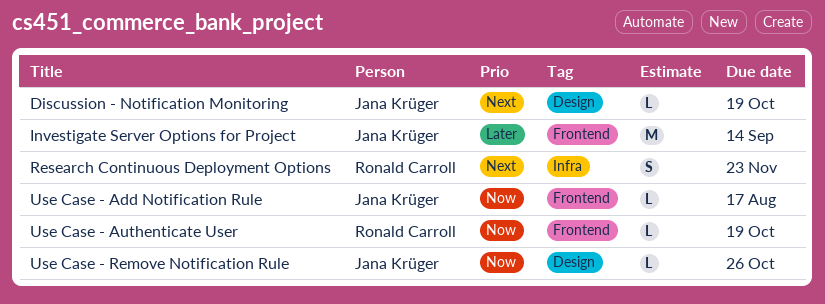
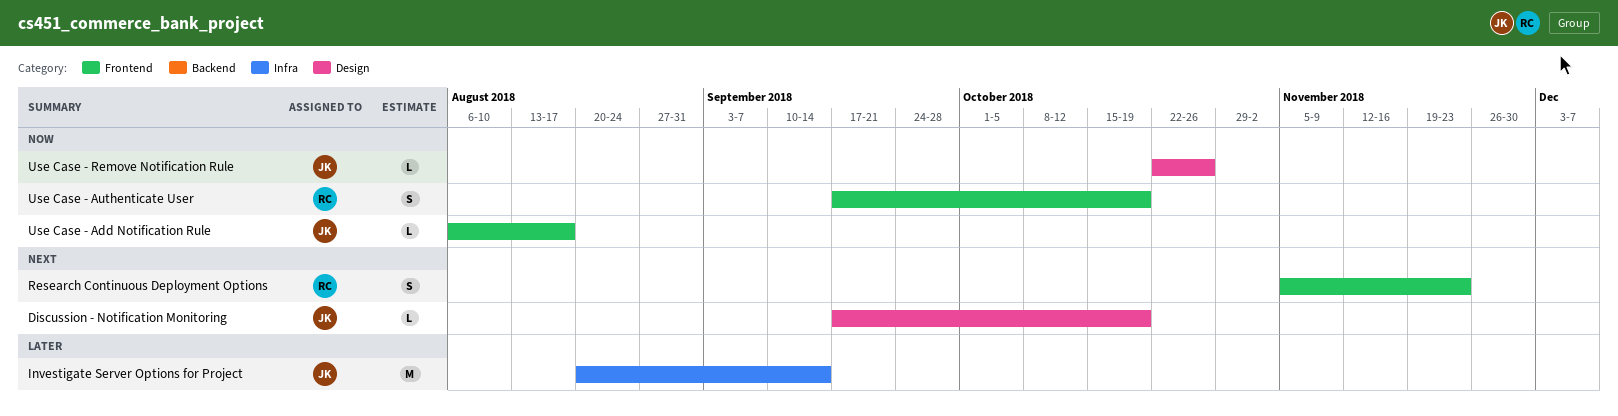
Investigate Server Options for Project, label: Frontend -> Infra
Research Continuous Deployment Options, label: Infra -> Frontend
Use Case - Authenticate User, estimate: L -> S

